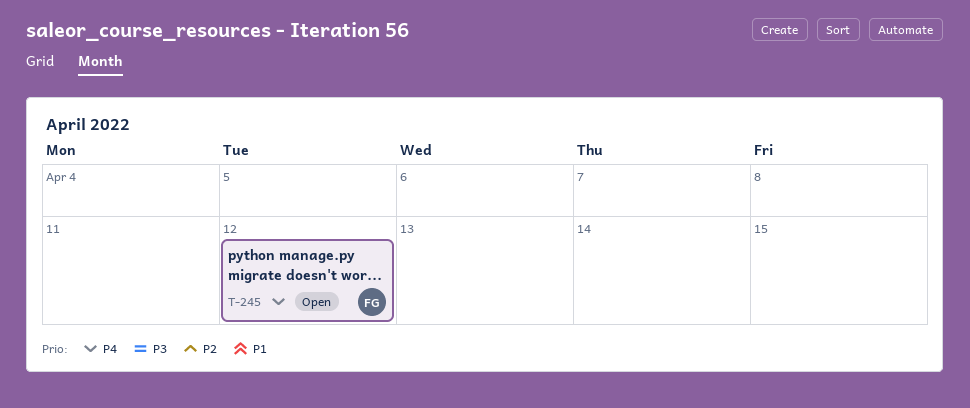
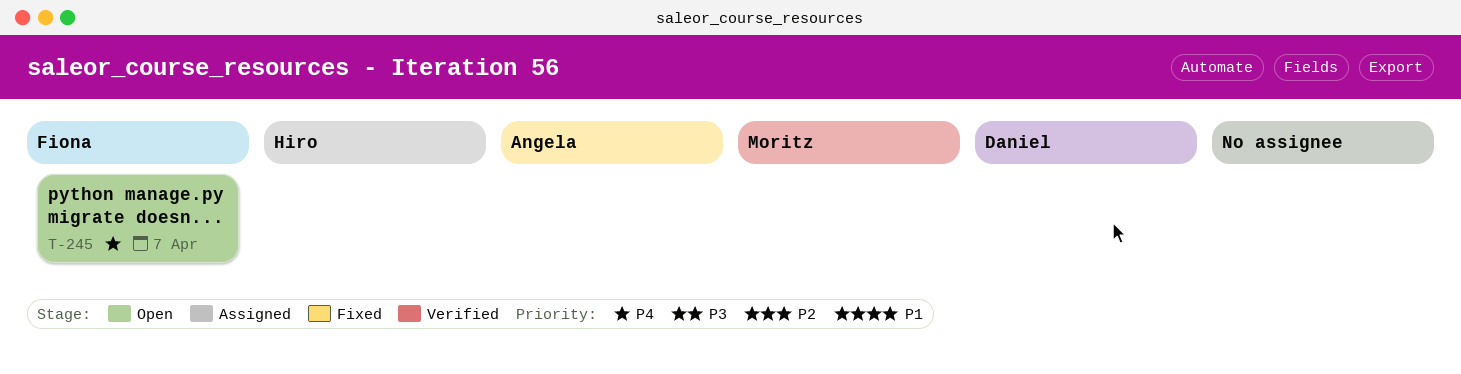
T-245, due: Apr 12 -> Apr 7

